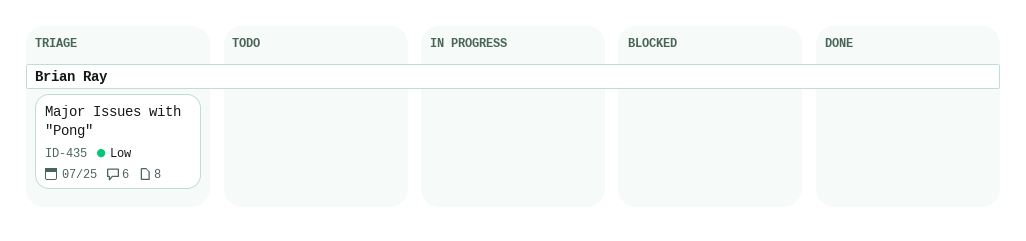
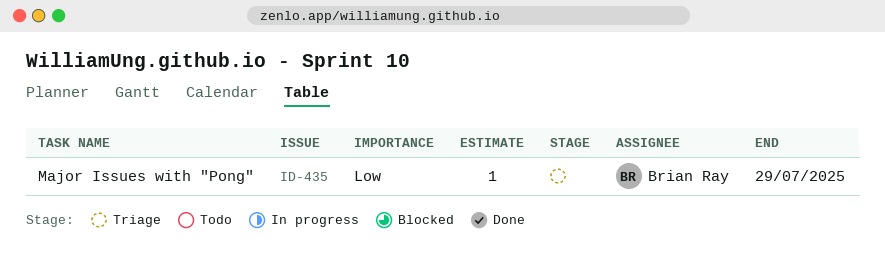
ID-435, due: Jul 25 -> Jul 29

